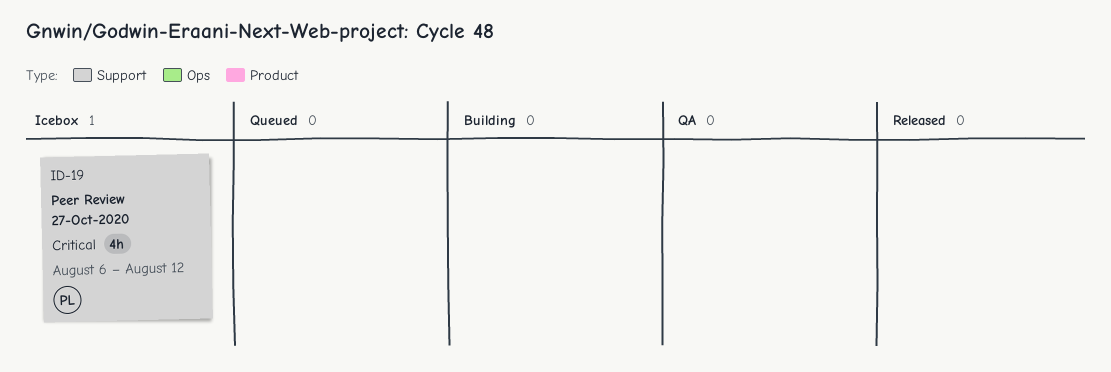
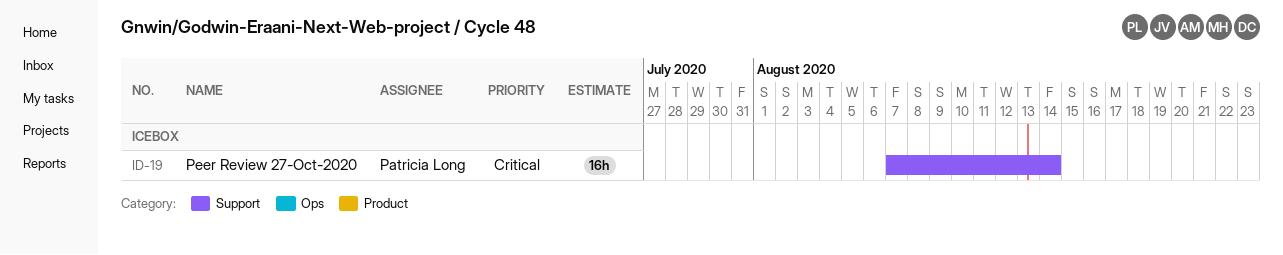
ID-19, estimate: 4h -> 16h
ID-19, start: Aug 6 -> Aug 7
ID-19, due: Aug 12 -> Aug 14

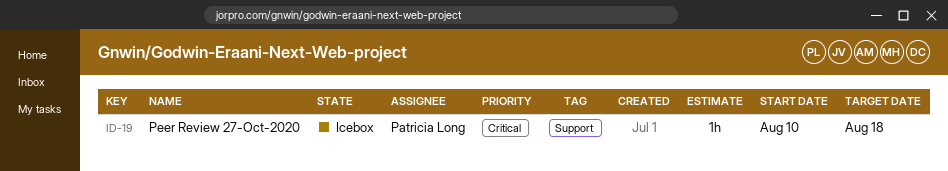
ID-19, estimate: 16h -> 1h
ID-19, start: Aug 7 -> Aug 10
ID-19, due: Aug 14 -> Aug 18

